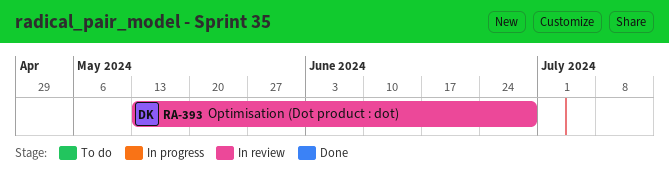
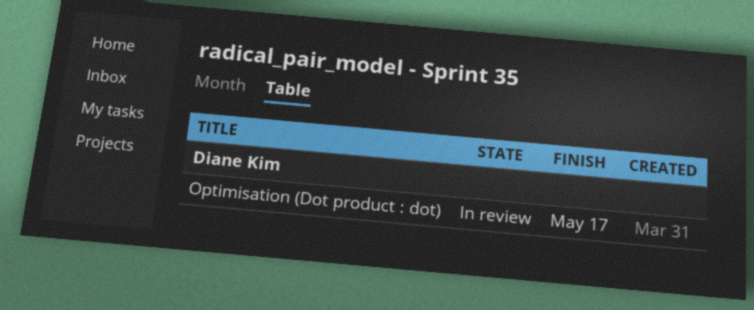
Optimisation (Dot product : dot), due: Jun 28 -> May 17

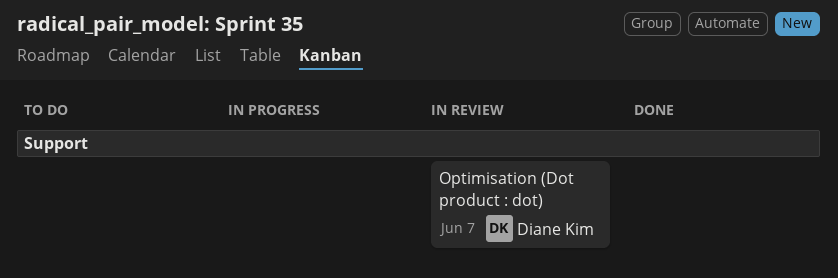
Optimisation (Dot product : dot), due: May 17 -> Jun 7

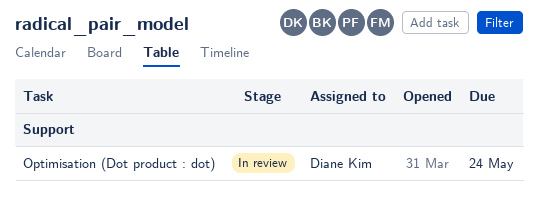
Optimisation (Dot product : dot), due: Jun 7 -> May 24

